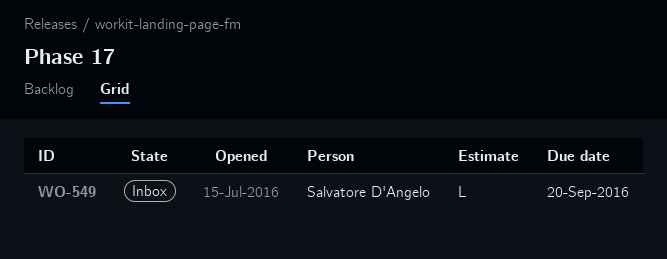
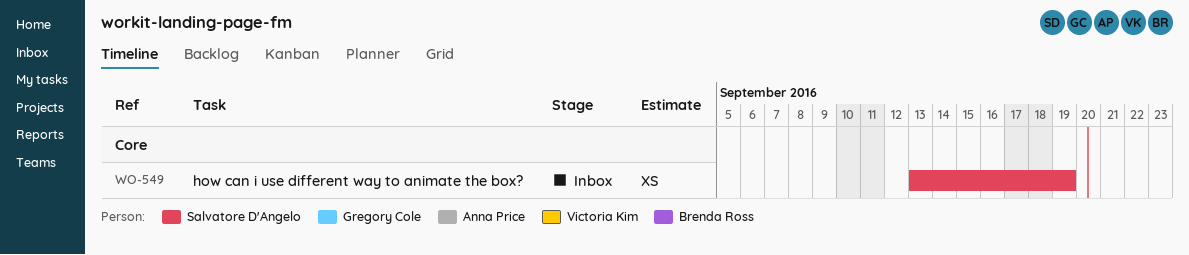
WO-549, estimate: L -> XS
WO-549, due: Sep 20 -> Sep 19

